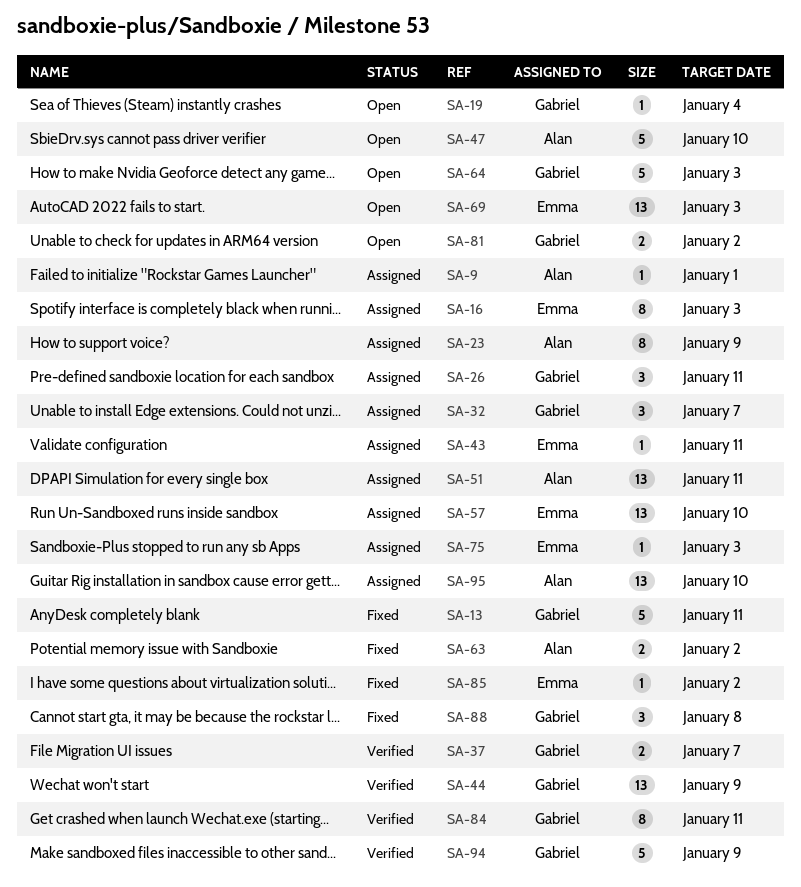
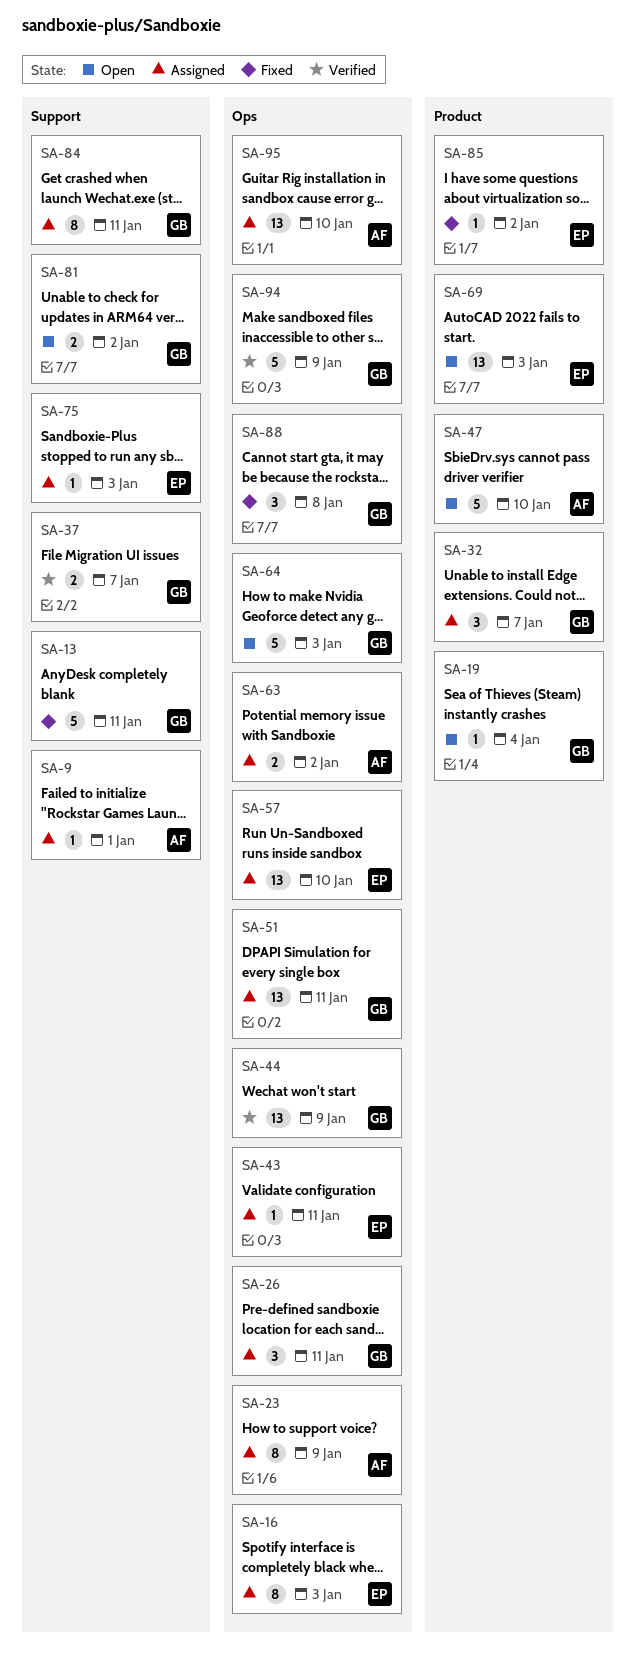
SA-51, owner: Alan -> Gabriel
SA-63, status: Fixed -> Assigned
SA-84, status: Verified -> Assigned

